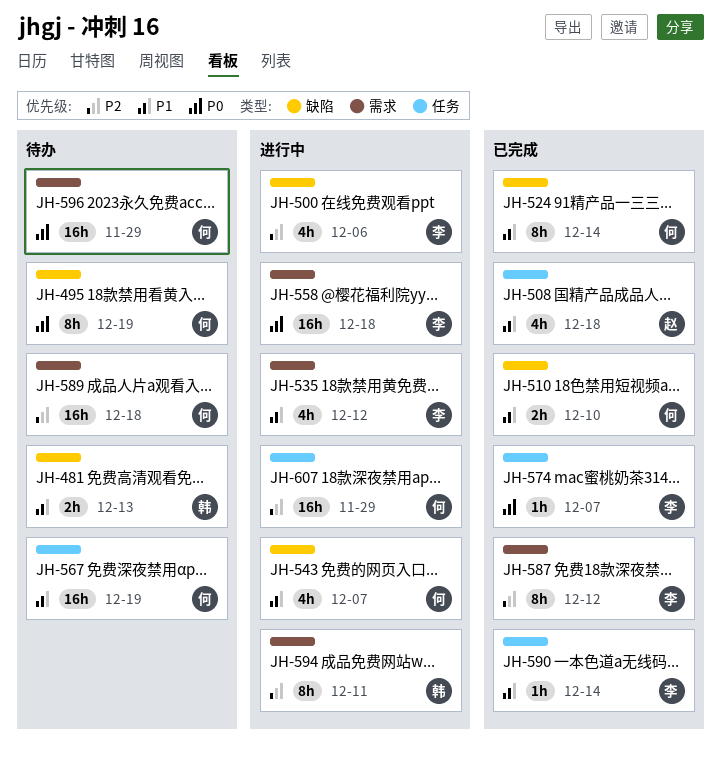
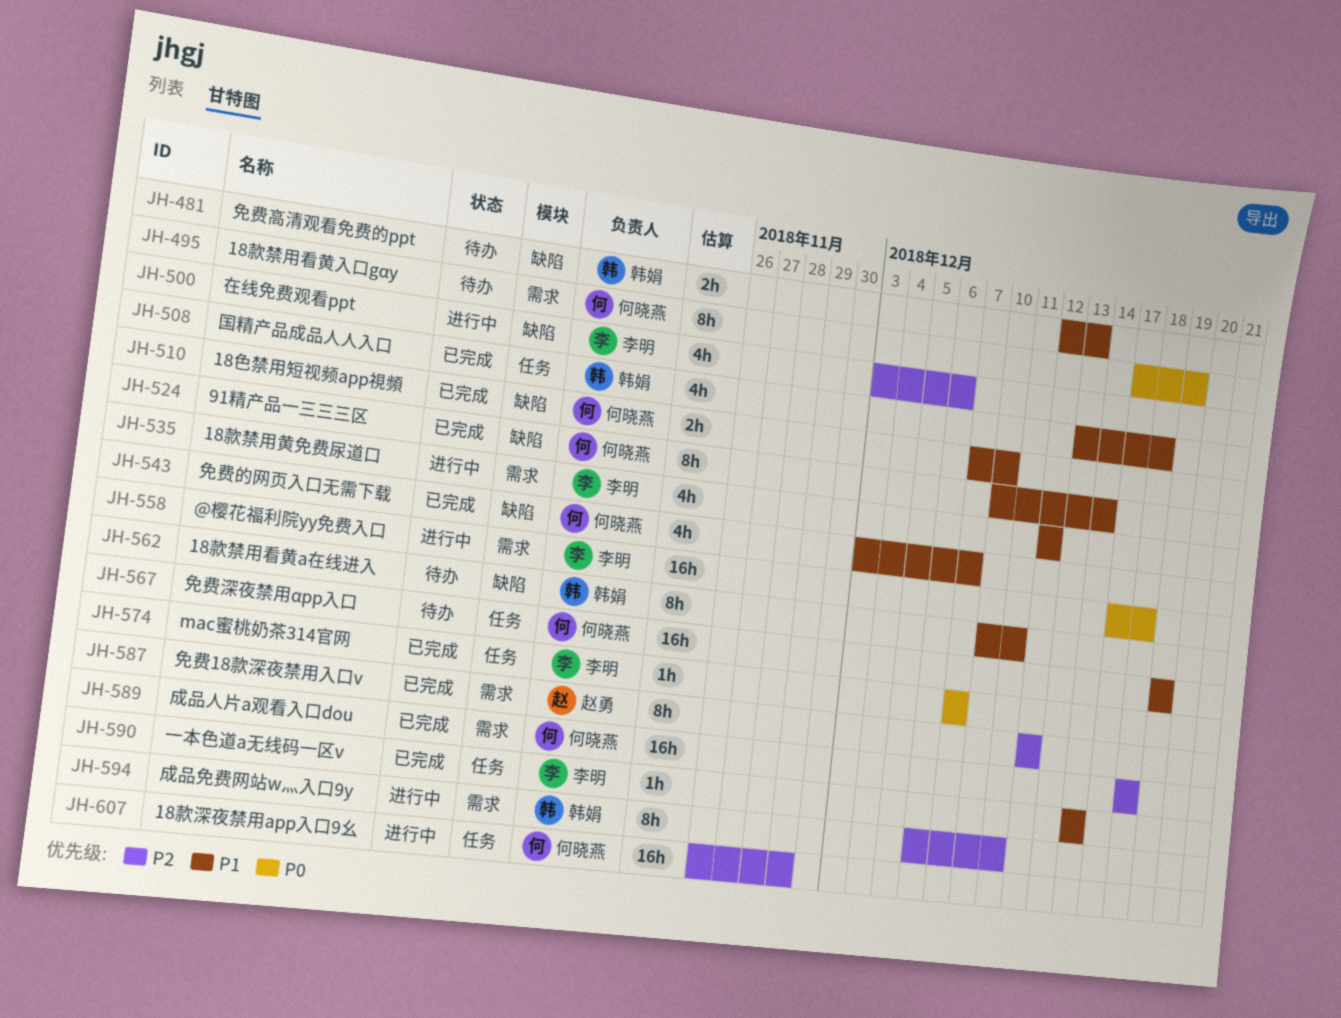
JH-495, label: 缺陷 -> 需求
JH-508, owner: 赵勇 -> 韩娟
JH-543, status: 进行中 -> 已完成
JH-562: none -> present
JH-587, owner: 李明 -> 赵勇
JH-589, status: 待办 -> 已完成
JH-596: present -> none

